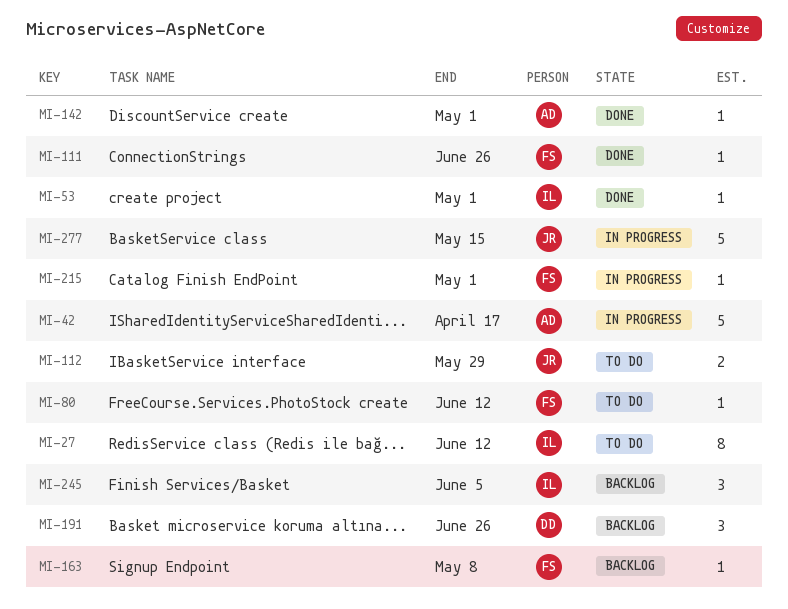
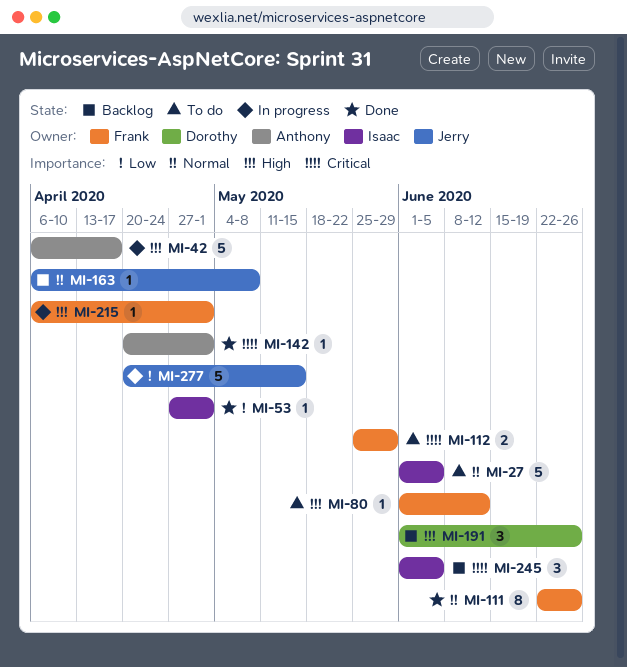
MI-27, estimate: 8 -> 5
MI-27, due: Jun 12 -> Jun 5
MI-111, estimate: 1 -> 8
MI-112, owner: Jerry -> Frank
MI-163, owner: Frank -> Jerry

